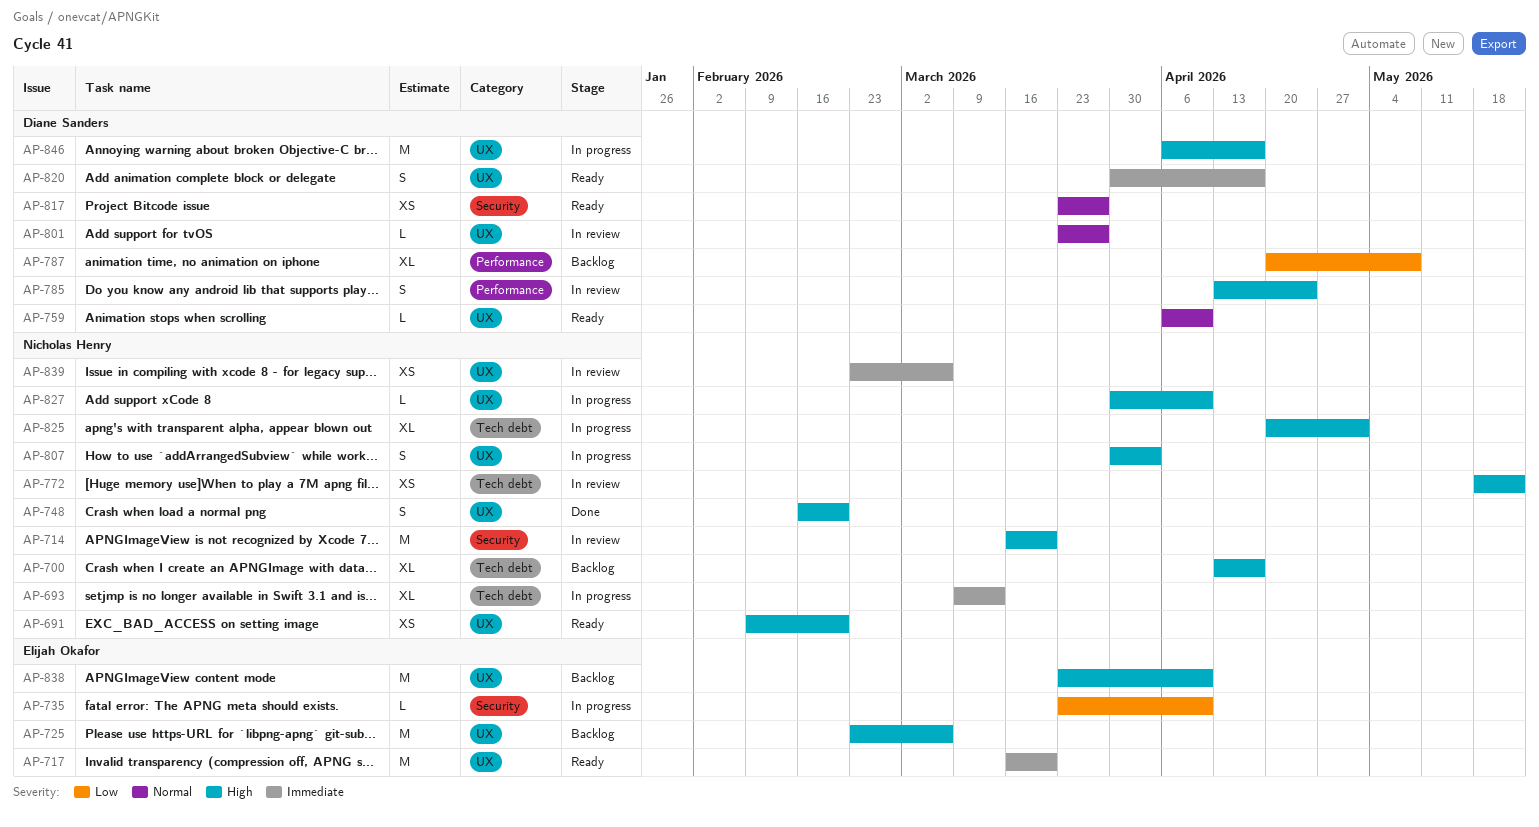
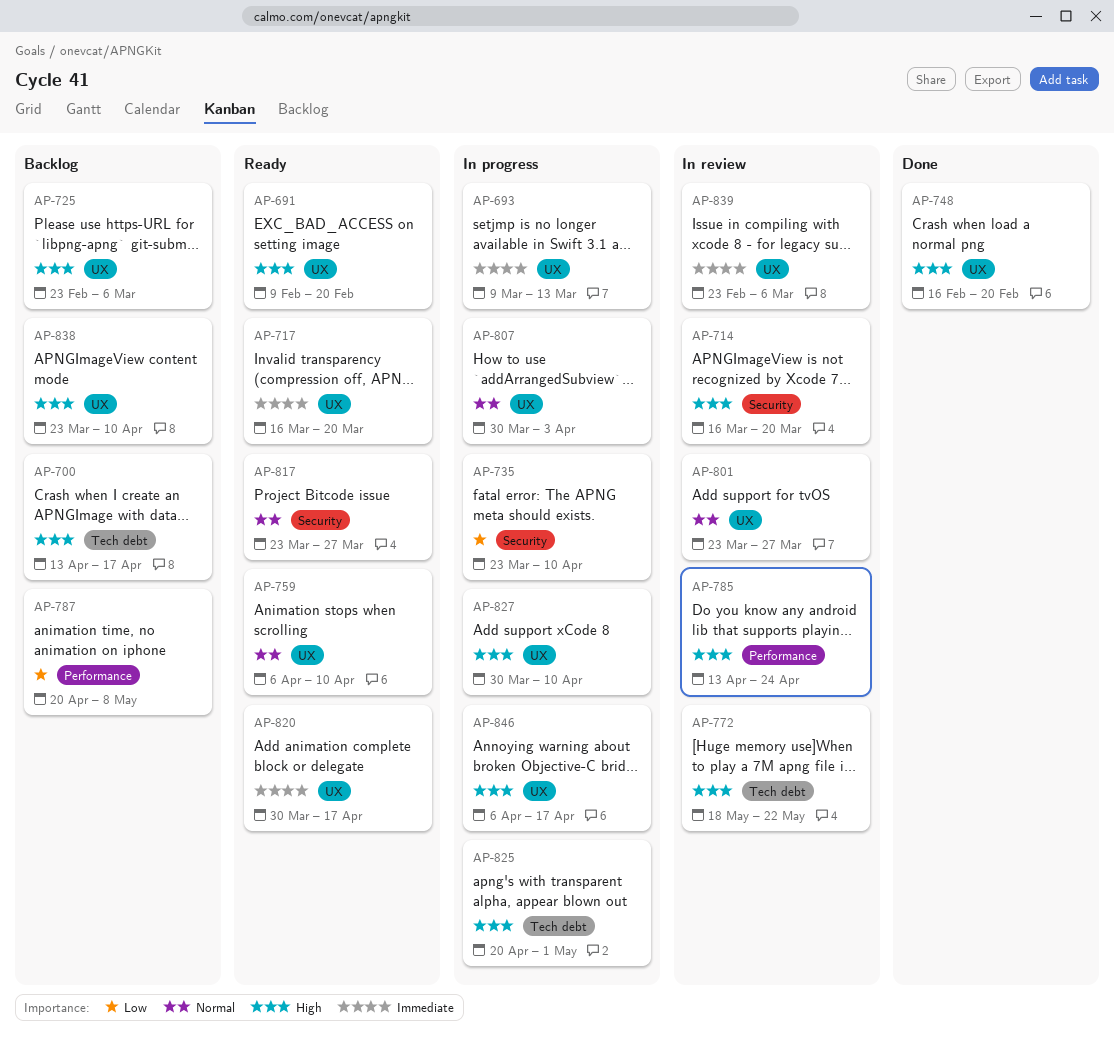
AP-693, label: Tech debt -> UX
AP-807, priority: High -> Normal

